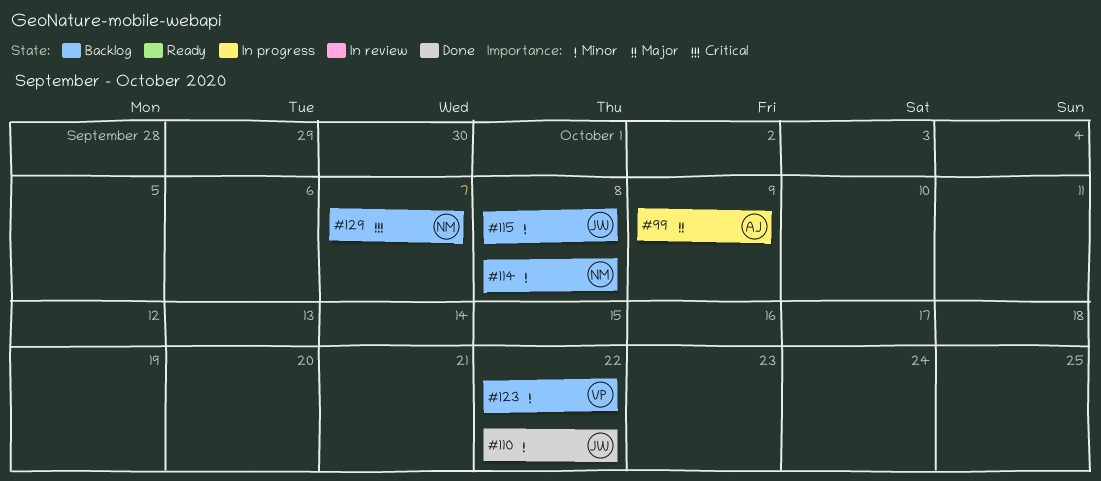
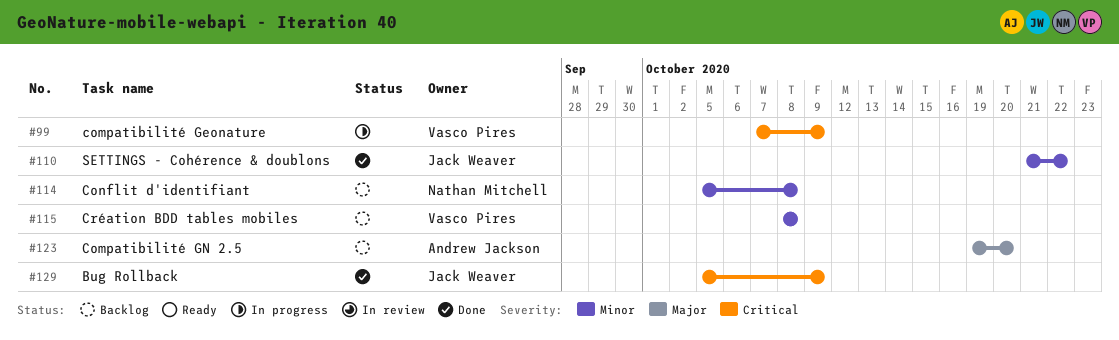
#99, owner: Andrew Jackson -> Vasco Pires
#99, priority: Major -> Critical
#115, owner: Jack Weaver -> Vasco Pires
#123, owner: Vasco Pires -> Andrew Jackson
#123, priority: Minor -> Major
#123, due: Oct 22 -> Oct 20
#129, status: Backlog -> Done
#129, owner: Nathan Mitchell -> Jack Weaver
#129, due: Oct 7 -> Oct 9

